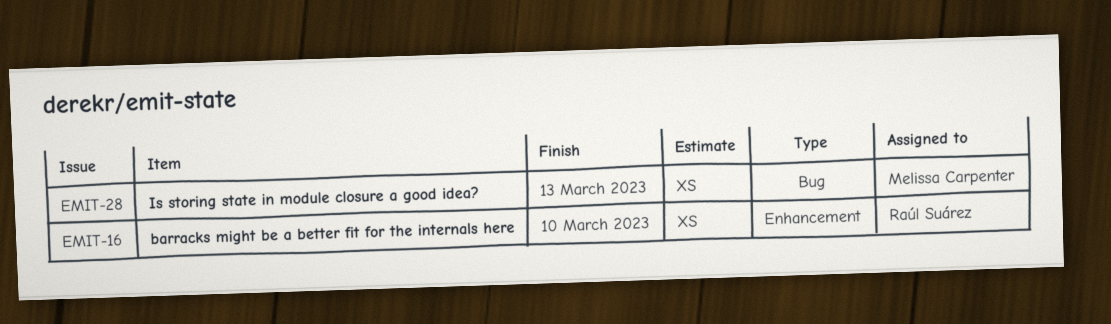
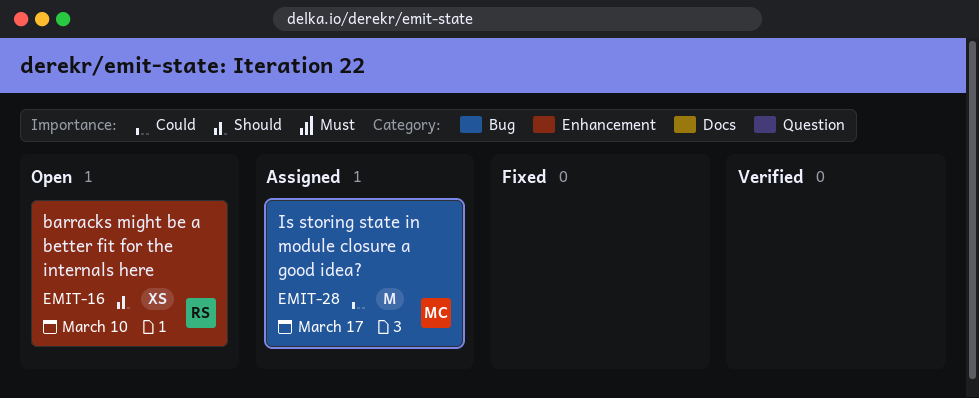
EMIT-28, estimate: XS -> M
EMIT-28, due: Mar 13 -> Mar 17

